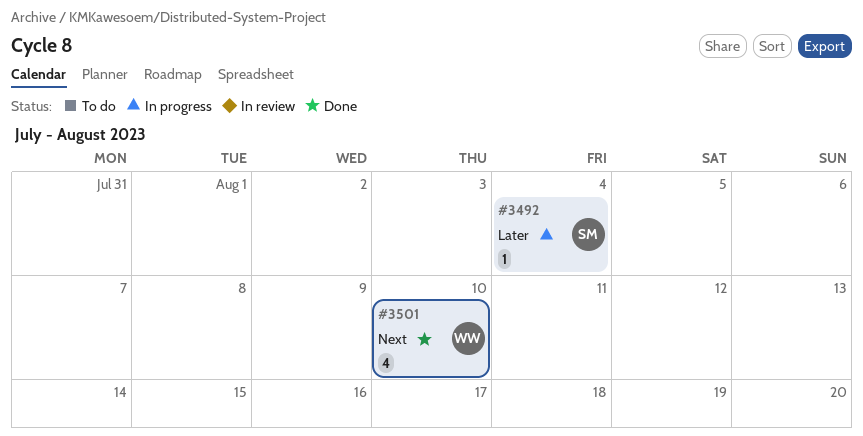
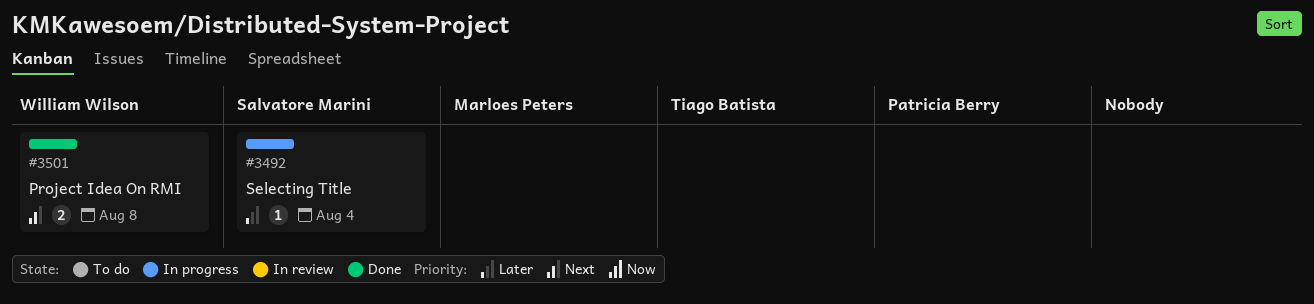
#3501, estimate: 4 -> 2
#3501, due: Aug 10 -> Aug 8

